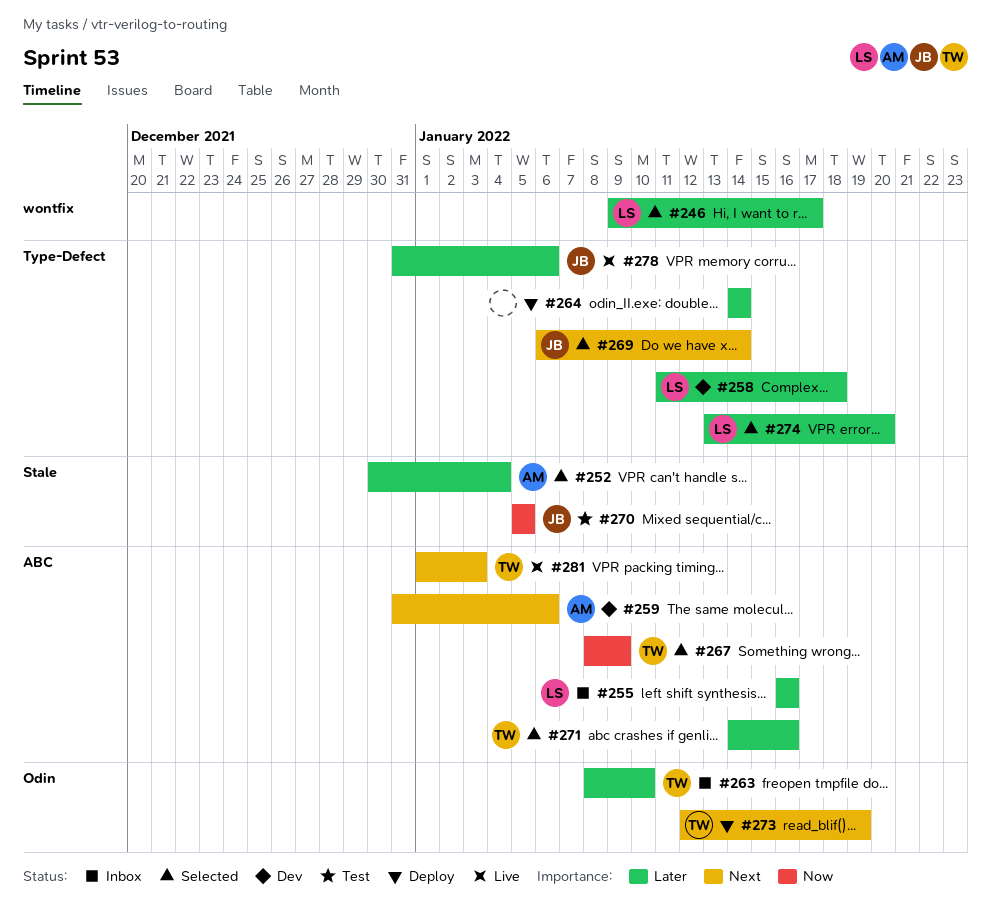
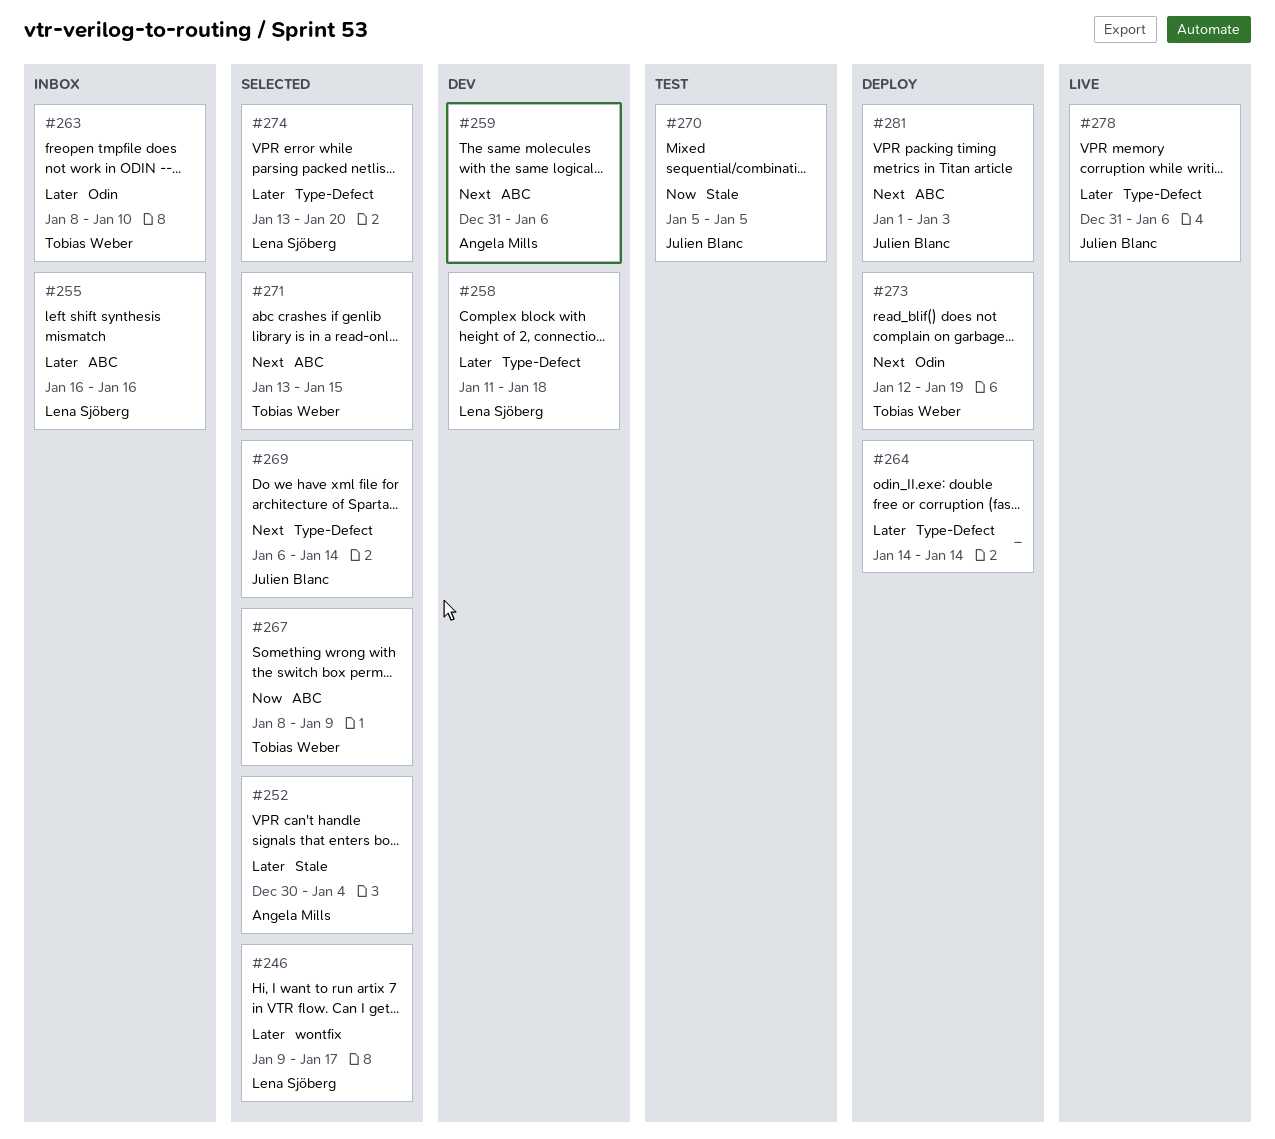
#271, priority: Later -> Next
#271, start: Jan 14 -> Jan 13
#271, due: Jan 16 -> Jan 15
#281, status: Live -> Deploy
#281, owner: Tobias Weber -> Julien Blanc

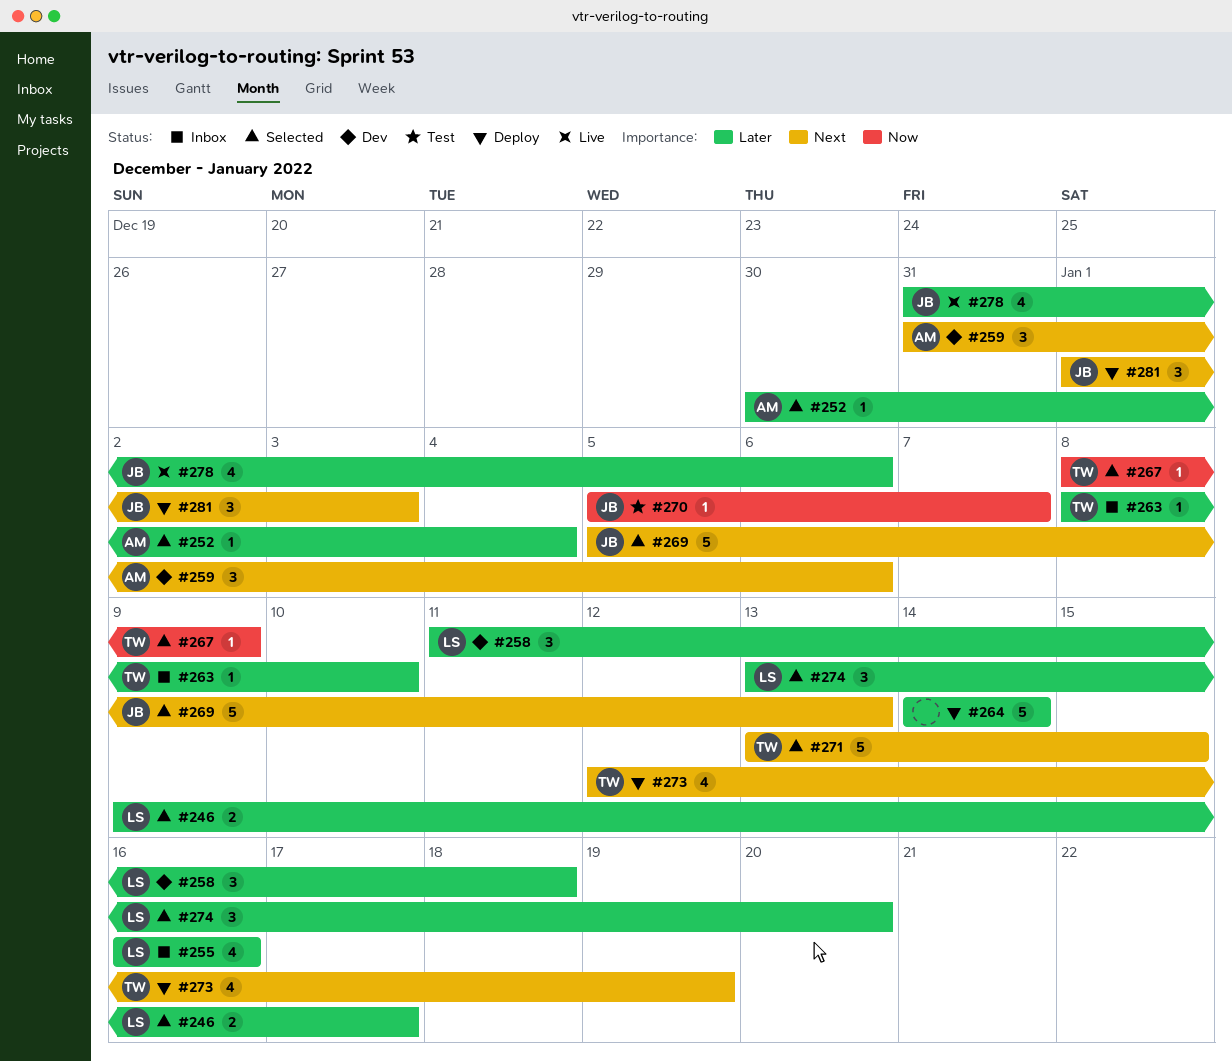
#269, start: Jan 6 -> Jan 5
#269, due: Jan 14 -> Jan 13
#270, due: Jan 5 -> Jan 7

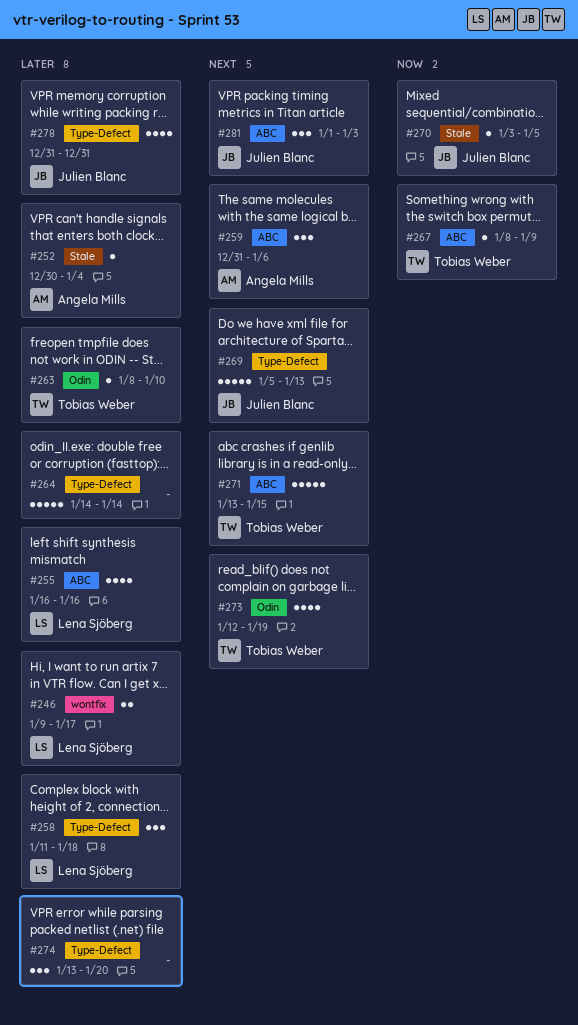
#270, start: Jan 5 -> Jan 3
#270, due: Jan 7 -> Jan 5
#274, owner: Lena Sjöberg -> none
#278, due: Jan 6 -> Dec 31

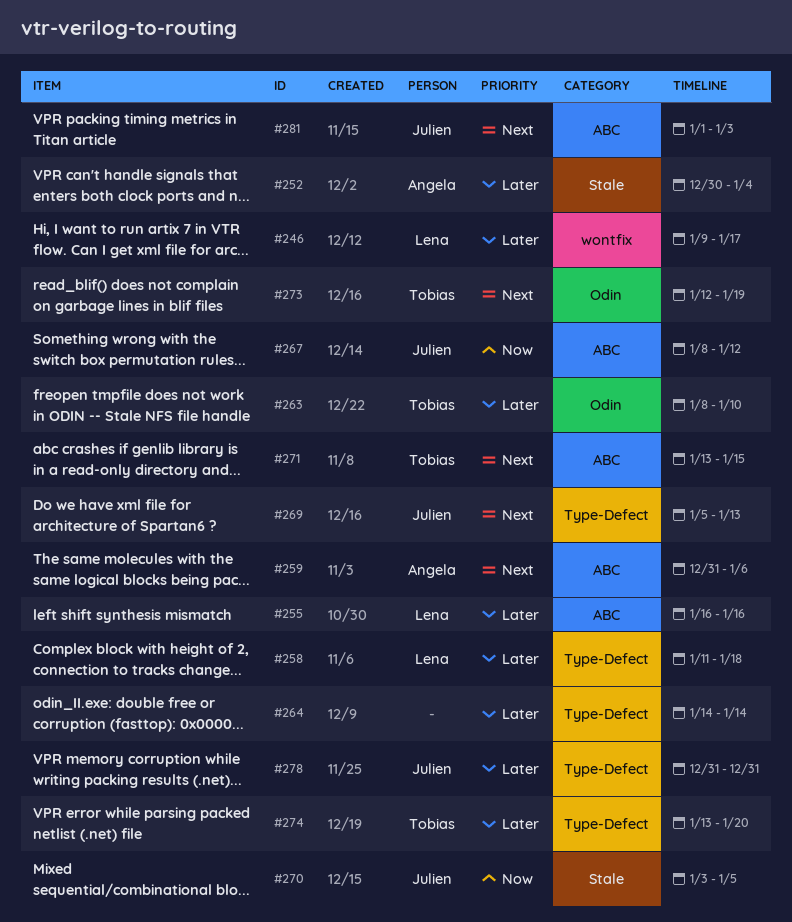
#267, owner: Tobias Weber -> Julien Blanc
#267, due: Jan 9 -> Jan 12
#274, owner: none -> Tobias Weber

